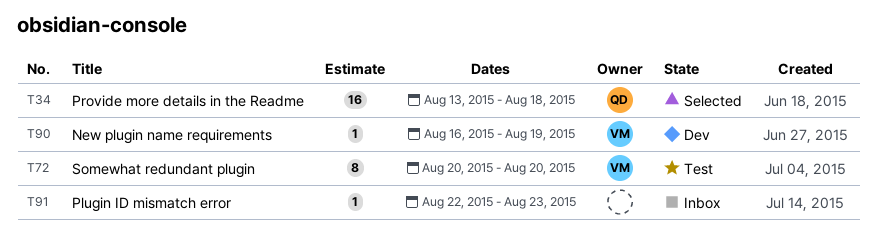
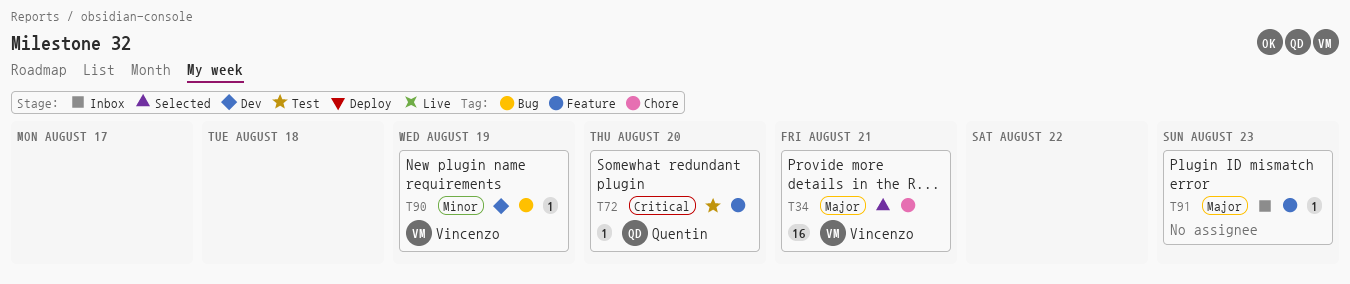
T34, owner: Quentin -> Vincenzo
T34, due: Aug 18 -> Aug 21
T72, owner: Vincenzo -> Quentin
T72, estimate: 8 -> 1

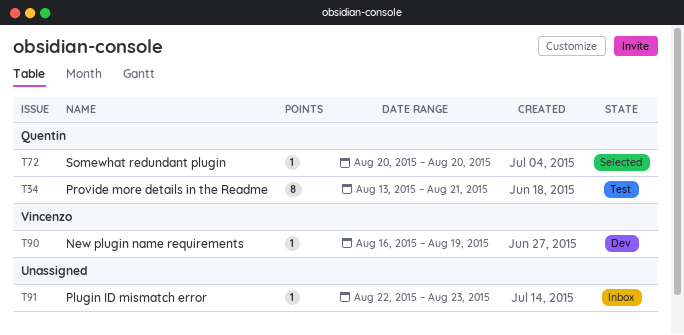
T34, status: Selected -> Test
T34, owner: Vincenzo -> Quentin
T34, estimate: 16 -> 8
T72, status: Test -> Selected

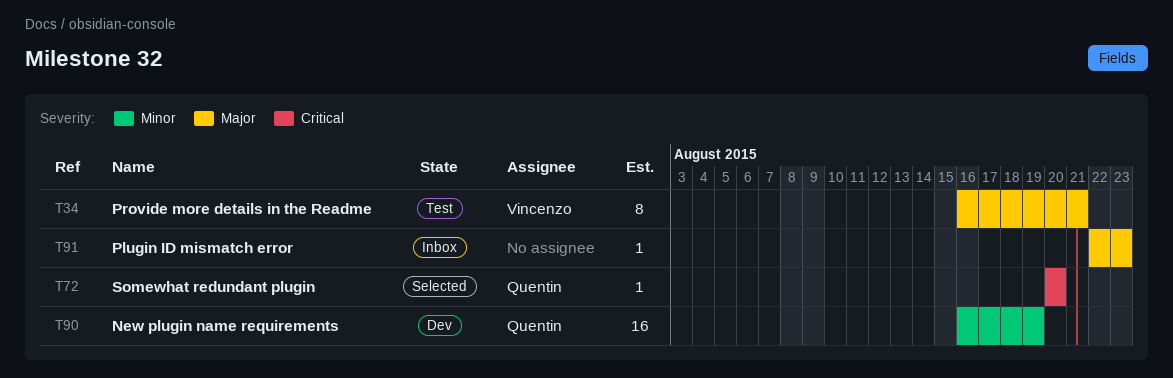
T34, owner: Quentin -> Vincenzo
T34, start: Aug 13 -> Aug 16
T90, owner: Vincenzo -> Quentin
T90, estimate: 1 -> 16

